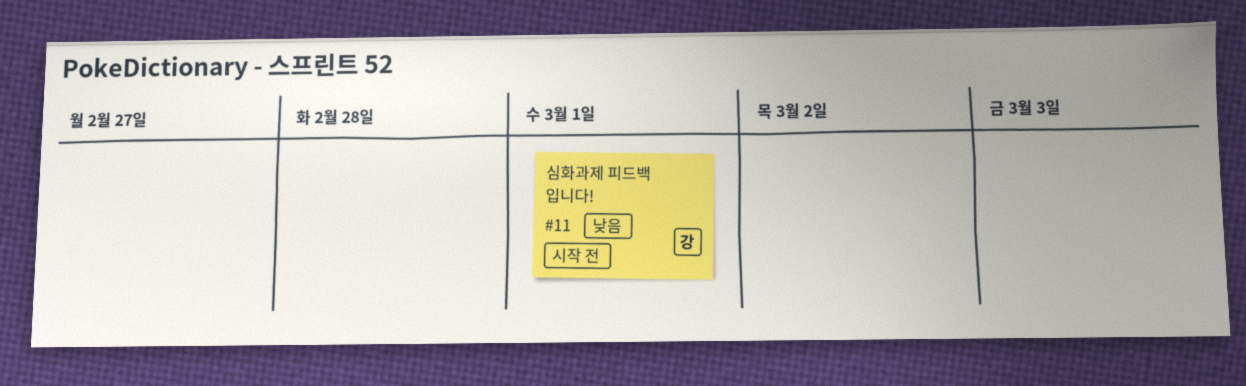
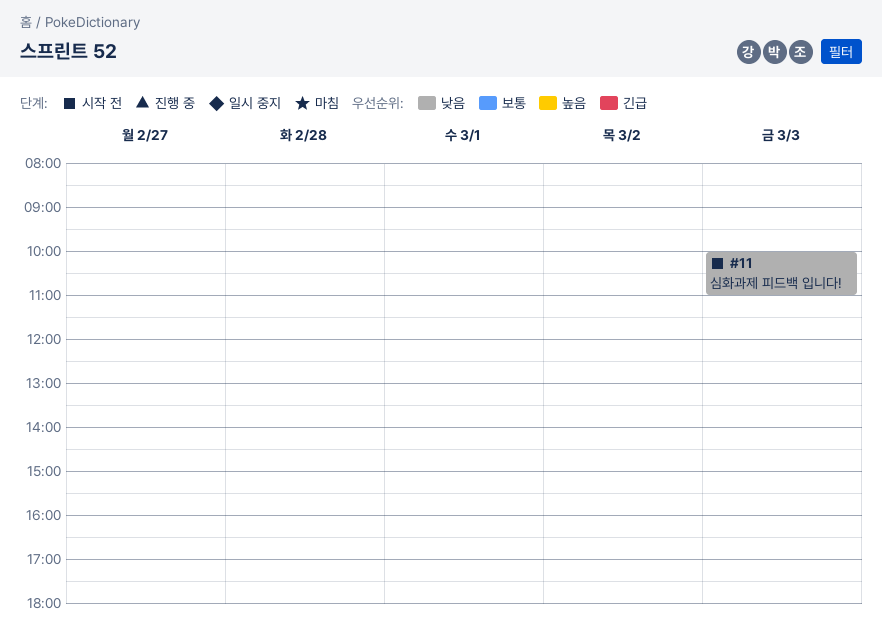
#11, day: Mar 1 -> Mar 3

